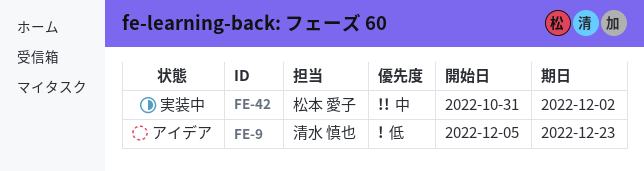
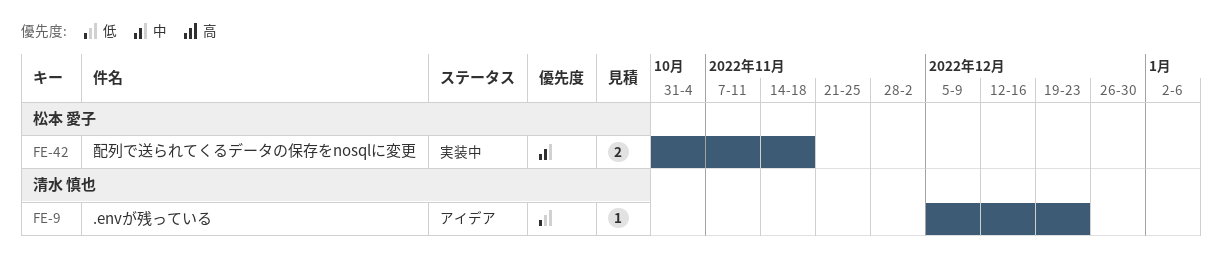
FE-42, due: Dec 2 -> Nov 18

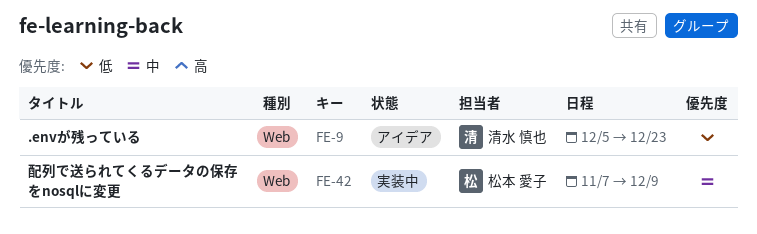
FE-42, start: Oct 31 -> Nov 7
FE-42, due: Nov 18 -> Dec 9

